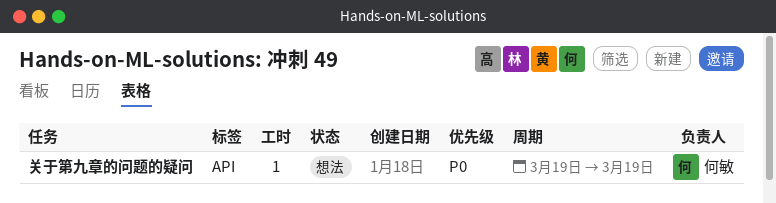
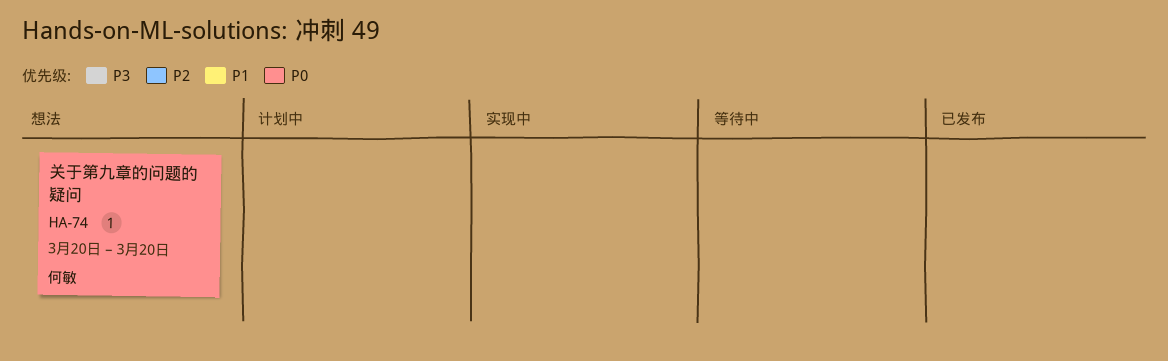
关于第九章的问题的疑问, start: Mar 19 -> Mar 20
关于第九章的问题的疑问, due: Mar 19 -> Mar 20

